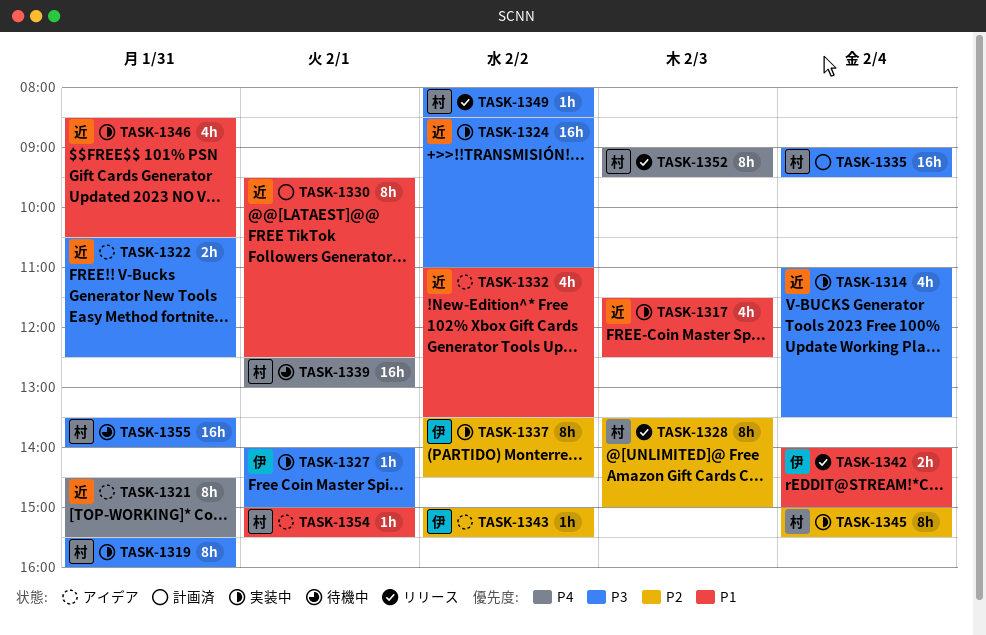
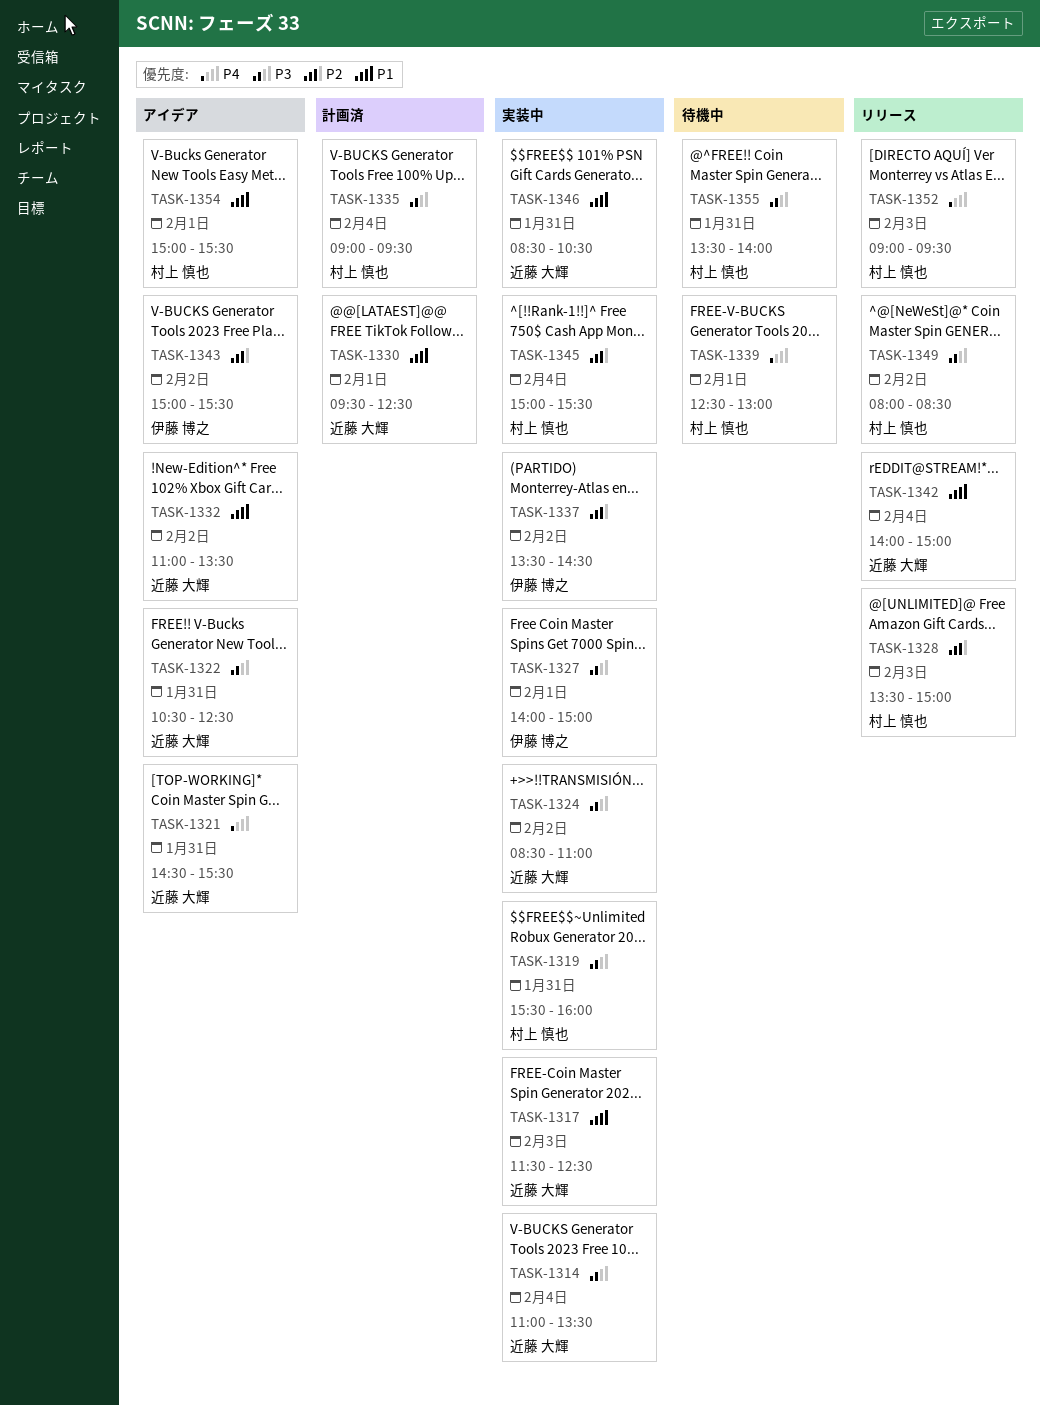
TASK-1342, owner: 伊藤 博之 -> 近藤 大輝

